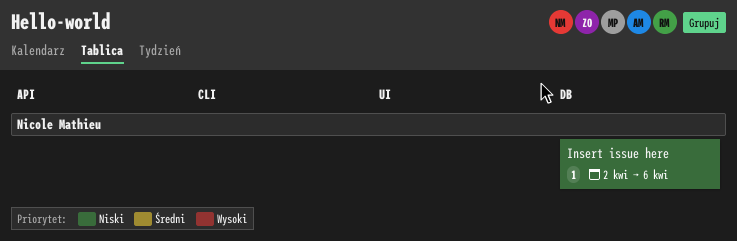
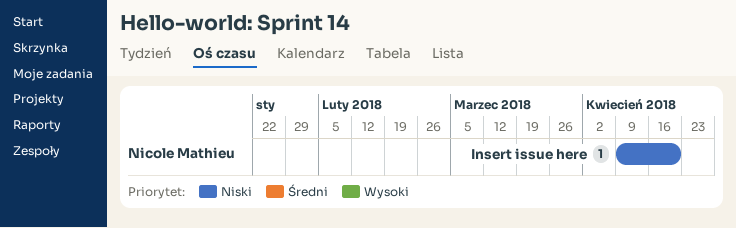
Insert issue here, start: Apr 2 -> Apr 9
Insert issue here, due: Apr 6 -> Apr 20

